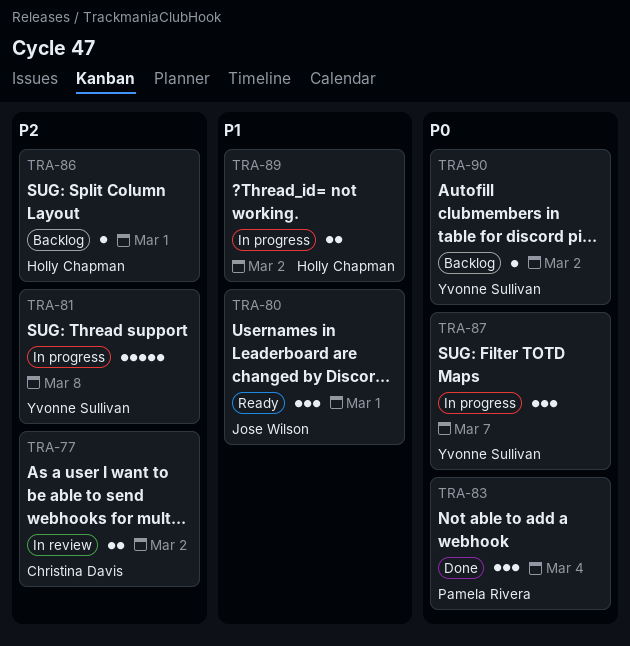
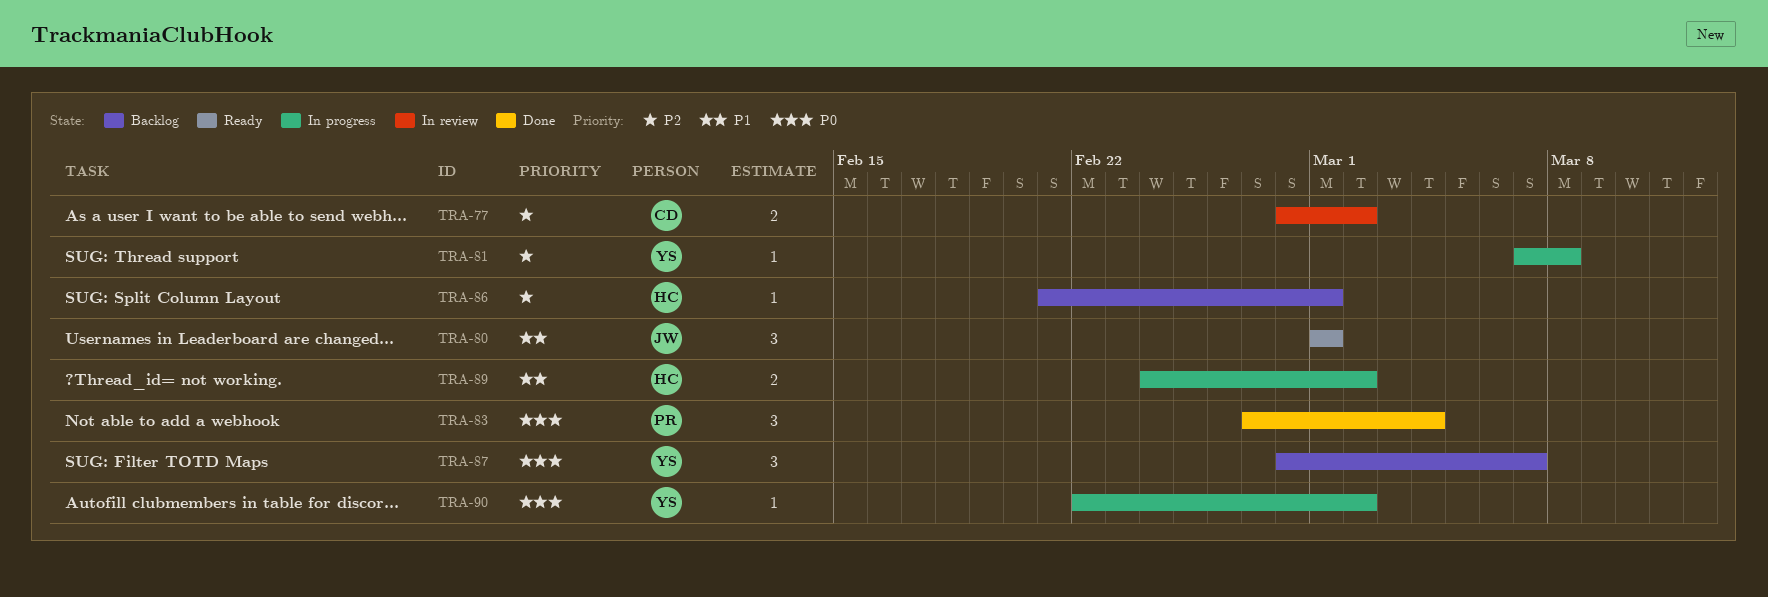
TRA-81, estimate: 5 -> 1
TRA-87, status: In progress -> Backlog
TRA-90, status: Backlog -> In progress

